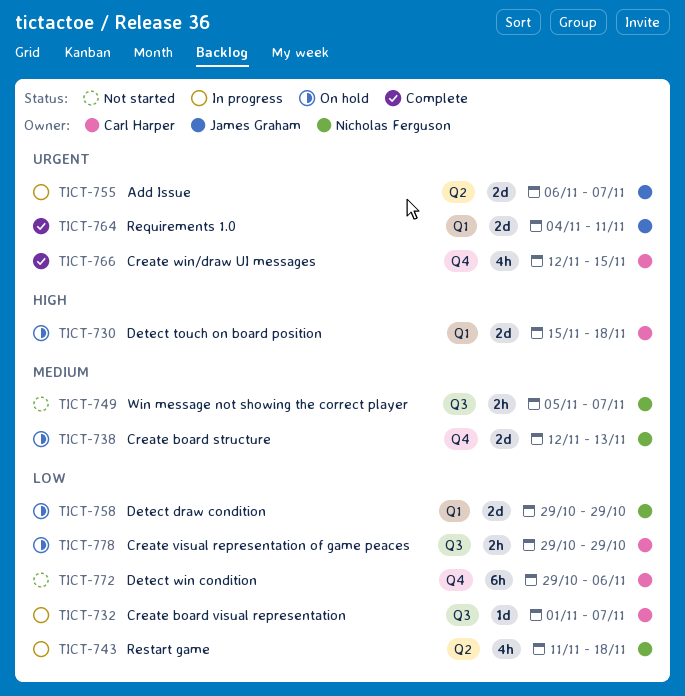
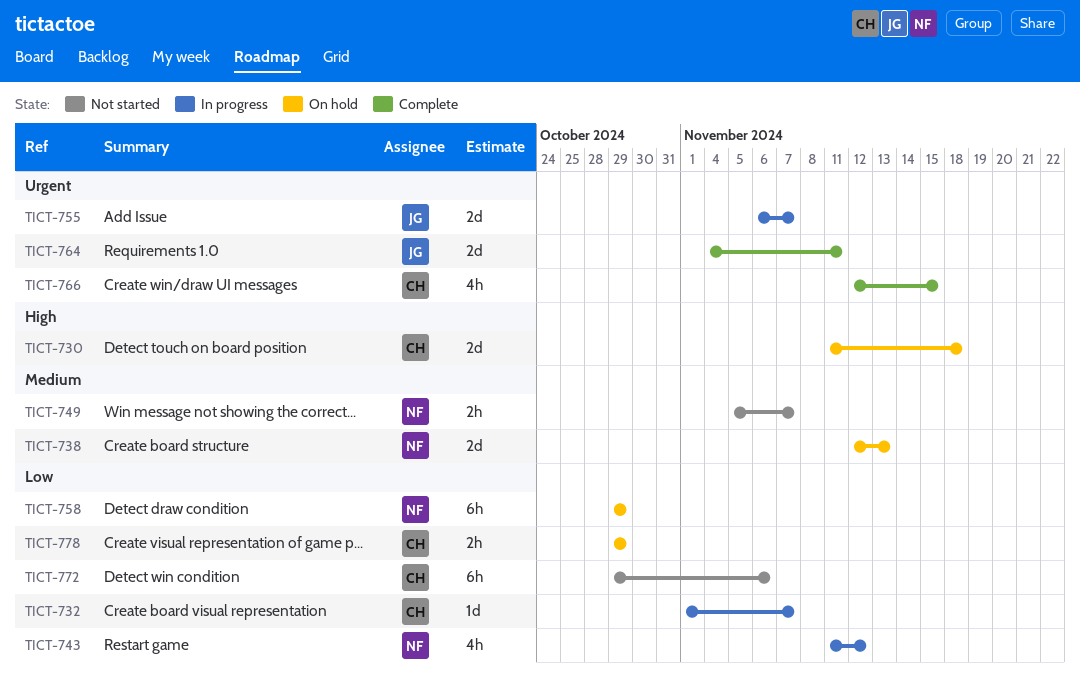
TICT-730, start: Nov 15 -> Nov 11
TICT-743, due: Nov 18 -> Nov 12
TICT-758, estimate: 2d -> 6h

